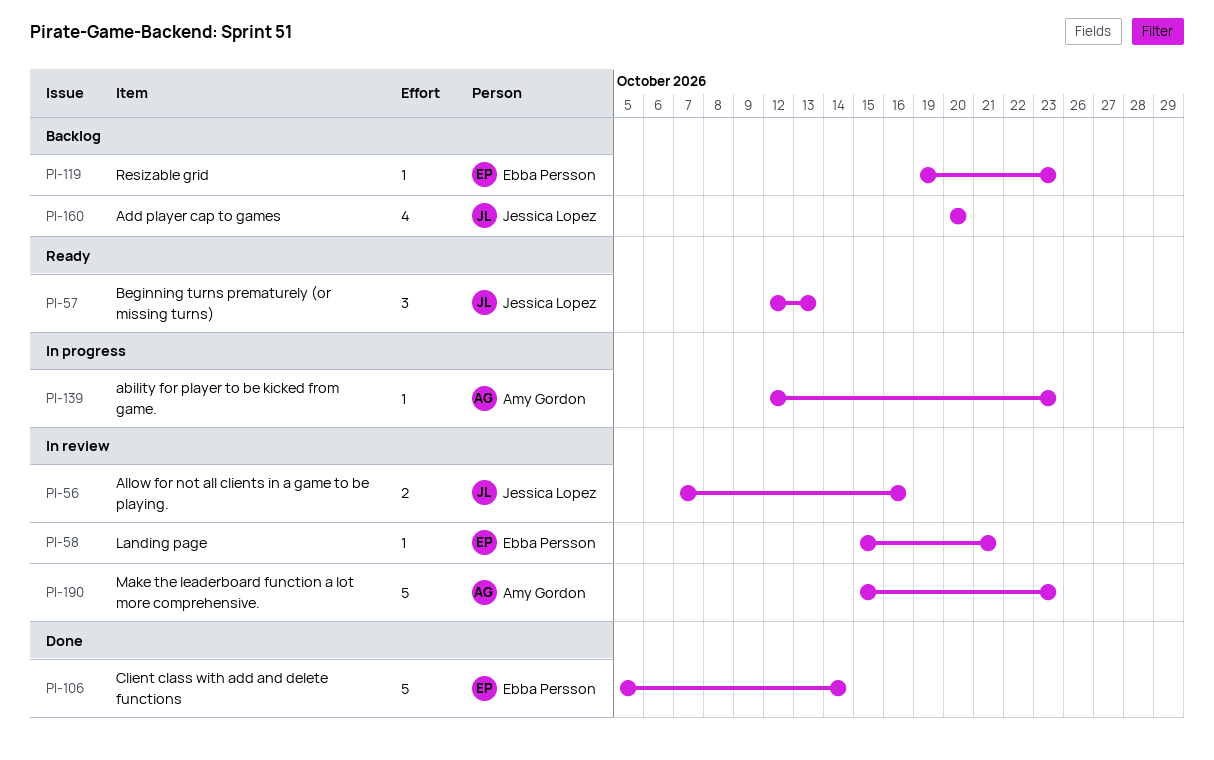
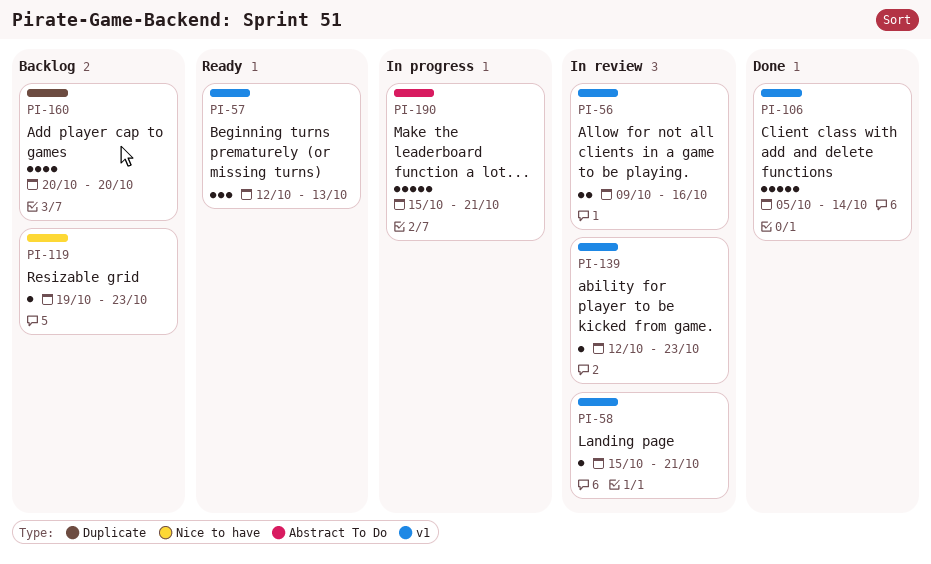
PI-56, start: Oct 7 -> Oct 9
PI-139, status: In progress -> In review
PI-190, status: In review -> In progress
PI-190, due: Oct 23 -> Oct 21

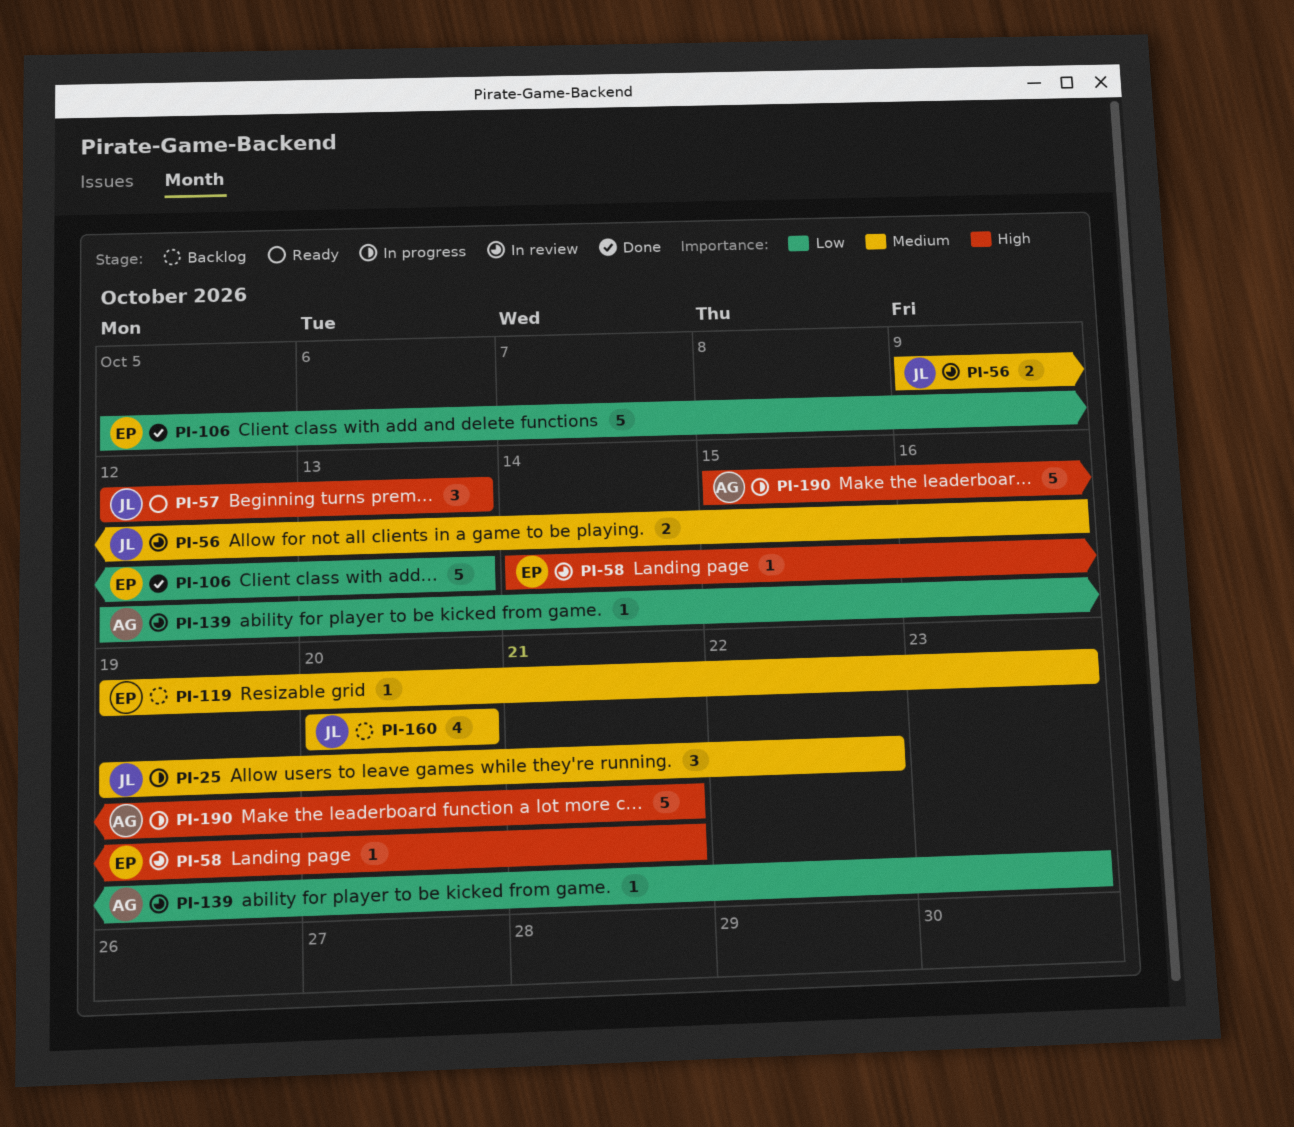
PI-25: none -> present
PI-58, start: Oct 15 -> Oct 14
PI-106, due: Oct 14 -> Oct 13

